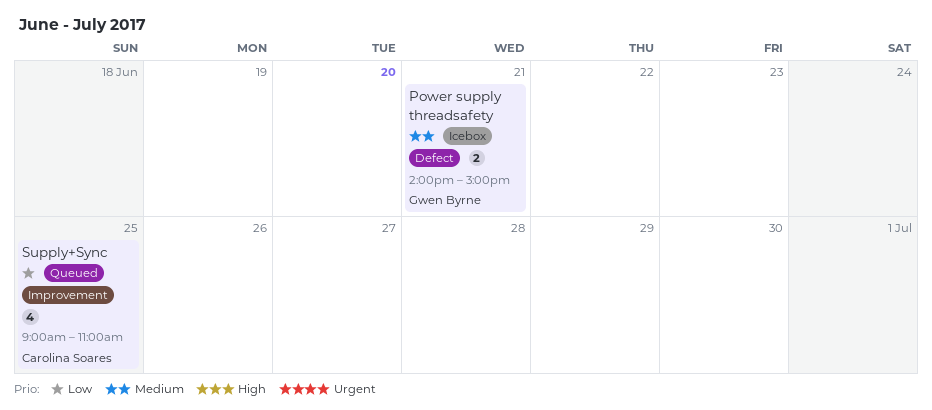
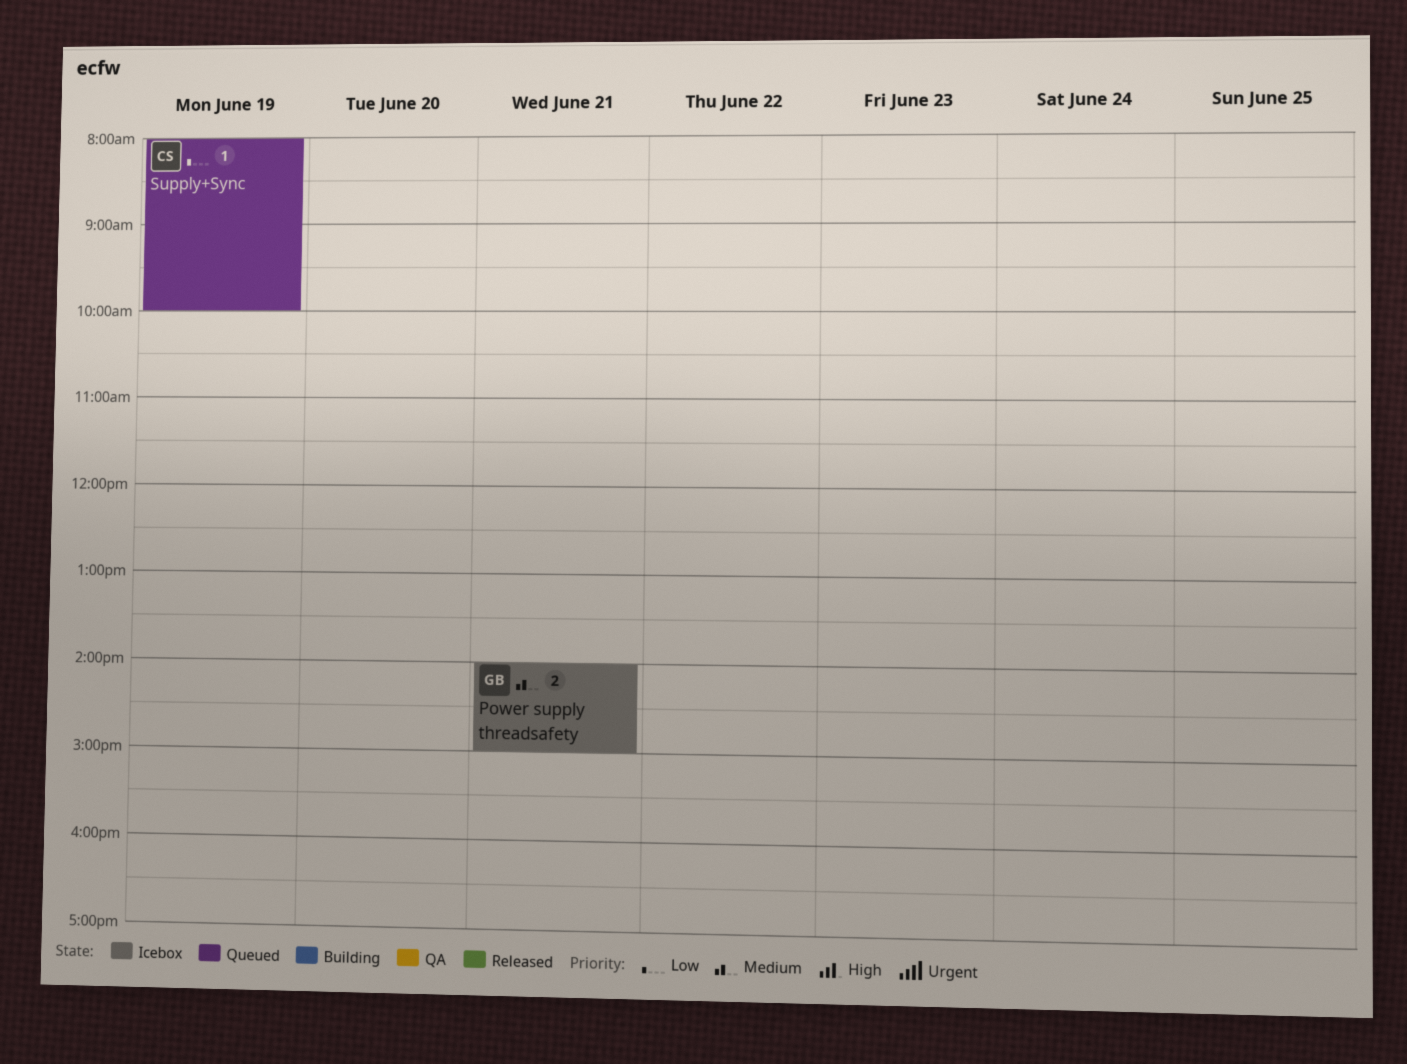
Supply+Sync, estimate: 4 -> 1
Supply+Sync, day: Jun 25 -> Jun 19
Supply+Sync, begins: 09:00 -> 08:00
Supply+Sync, ends: 11:00 -> 10:00

